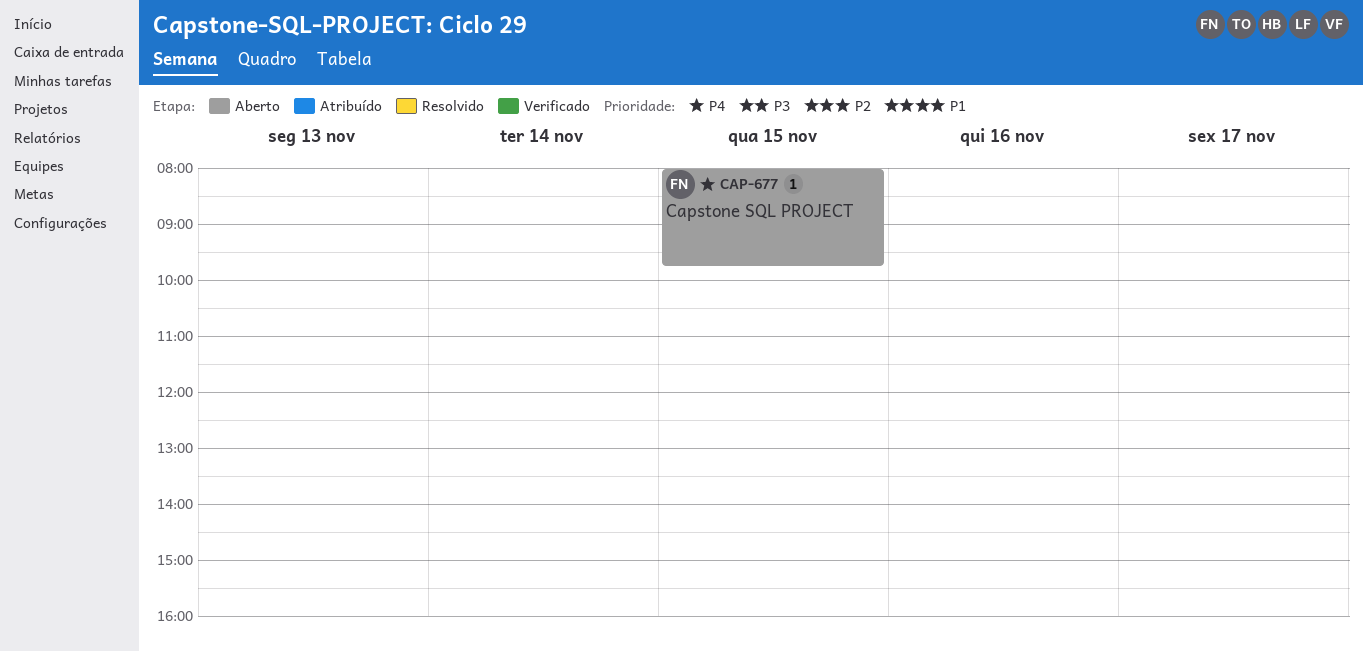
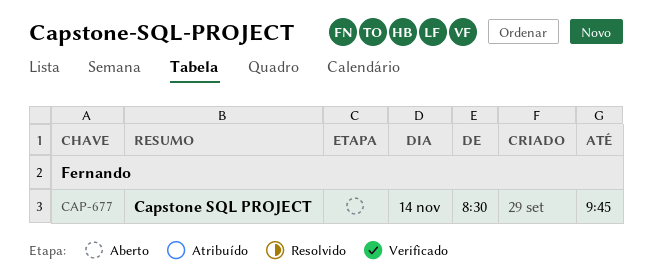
CAP-677, day: Nov 15 -> Nov 14
CAP-677, begins: 08:00 -> 08:30

